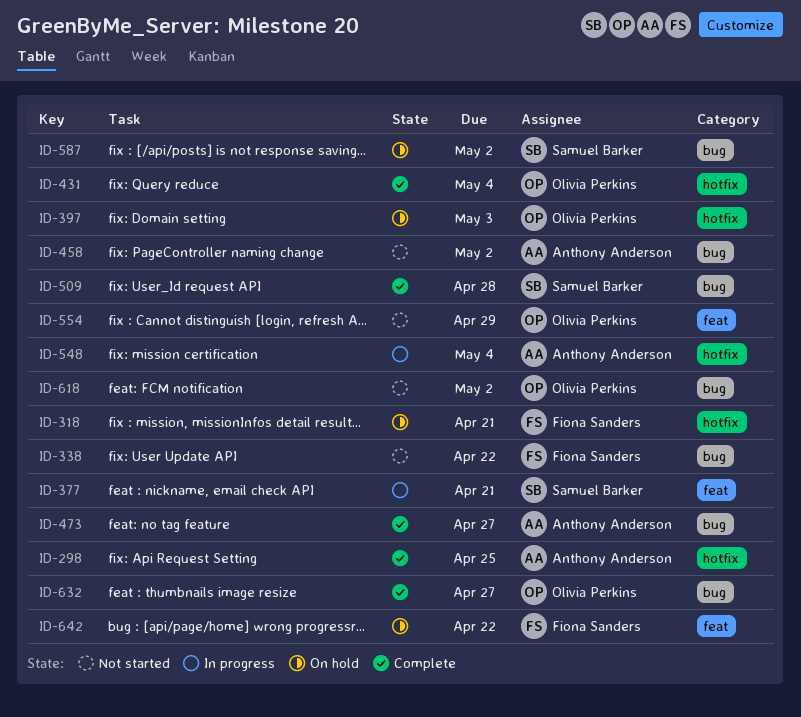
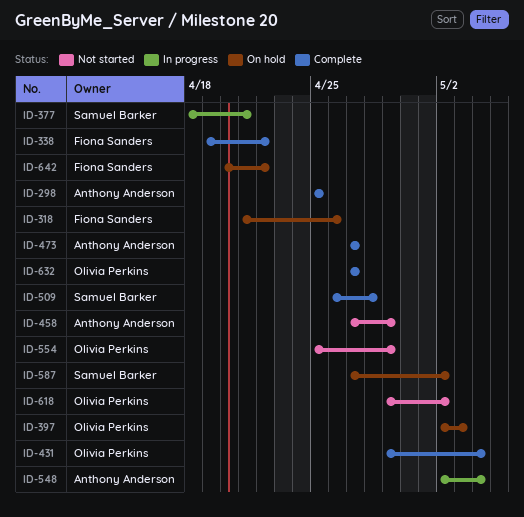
ID-318, due: Apr 21 -> Apr 26
ID-338, status: Not started -> Complete
ID-458, due: May 2 -> Apr 29

